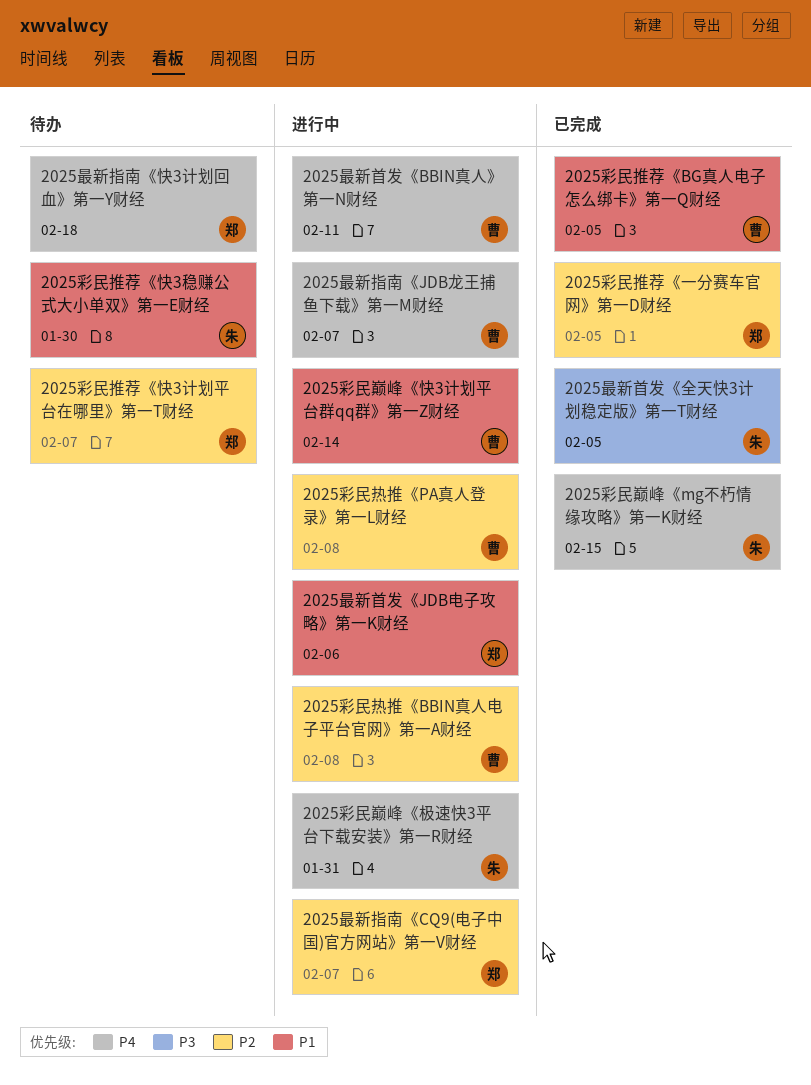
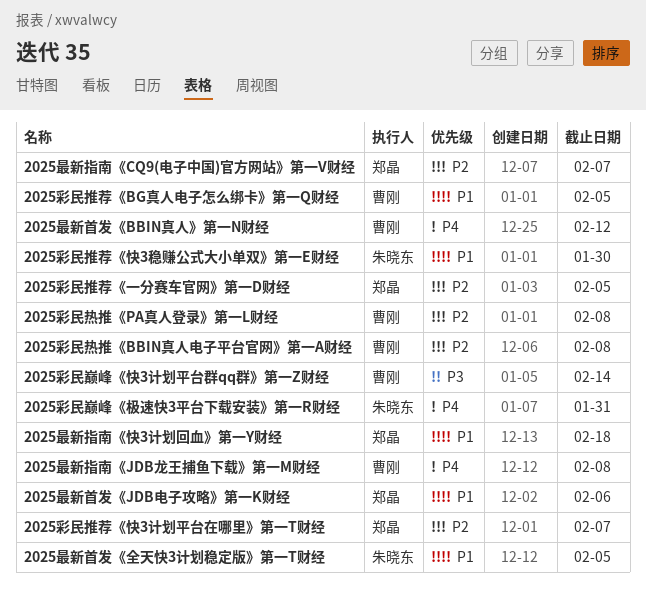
2025彩民巅峰《mg不朽情缘攻略》第一K财经: present -> none
2025彩民巅峰《快3计划平台群qq群》第一Z财经, priority: P1 -> P3
2025最新指南《JDB龙王捕鱼下载》第一M财经, due: Feb 7 -> Feb 8
2025最新指南《快3计划回血》第一Y财经, priority: P4 -> P1
2025最新首发《BBIN真人》第一N财经, due: Feb 11 -> Feb 12
2025最新首发《全天快3计划稳定版》第一T财经, priority: P3 -> P1

